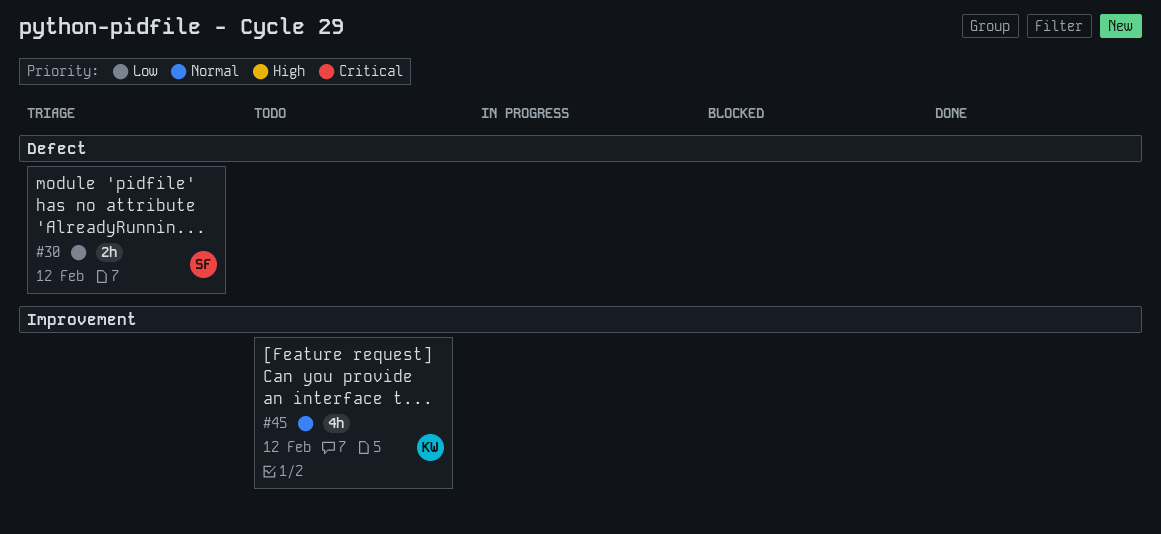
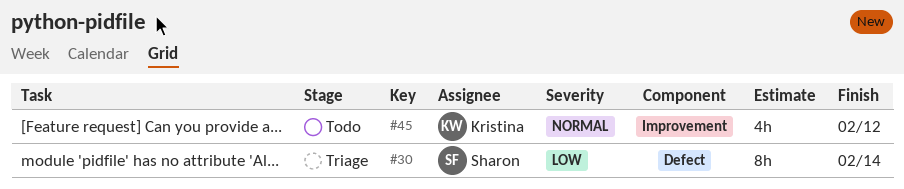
#30, estimate: 2h -> 8h
#30, due: Feb 12 -> Feb 14

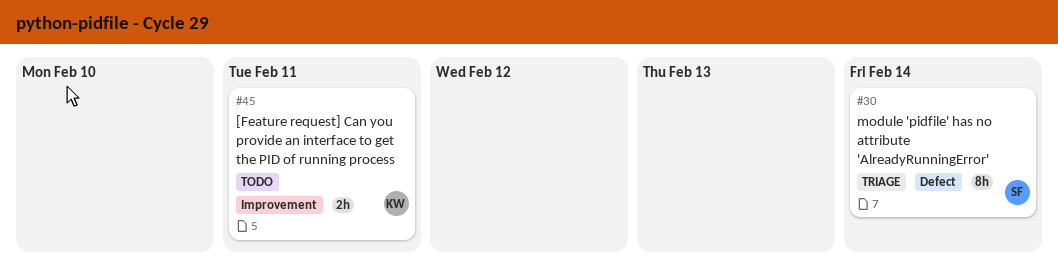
#45, estimate: 4h -> 2h
#45, due: Feb 12 -> Feb 11

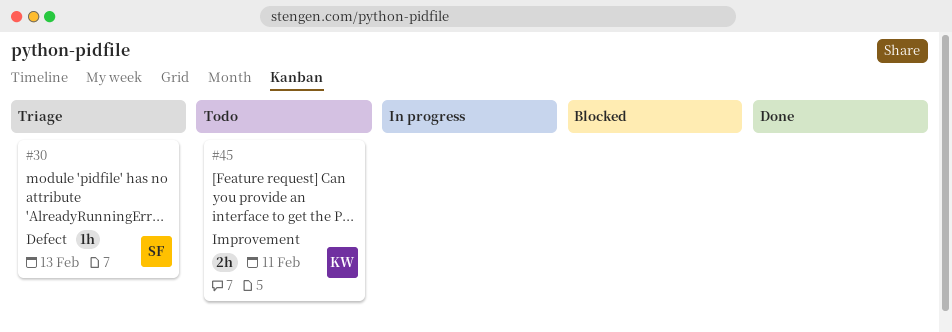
#30, estimate: 8h -> 1h
#30, due: Feb 14 -> Feb 13

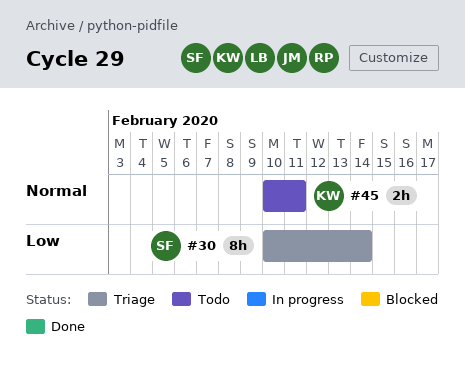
#30, estimate: 1h -> 8h
#30, due: Feb 13 -> Feb 14

